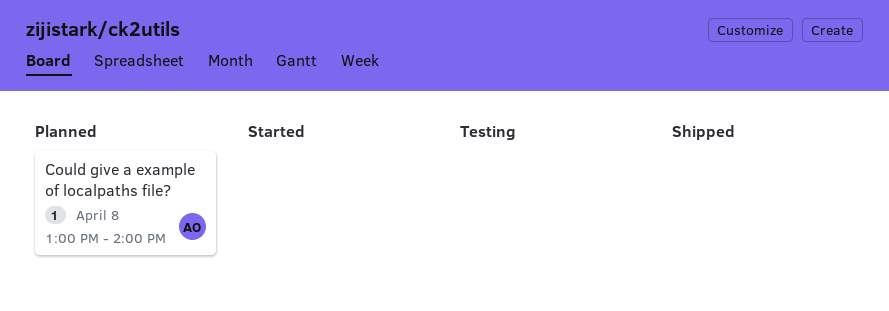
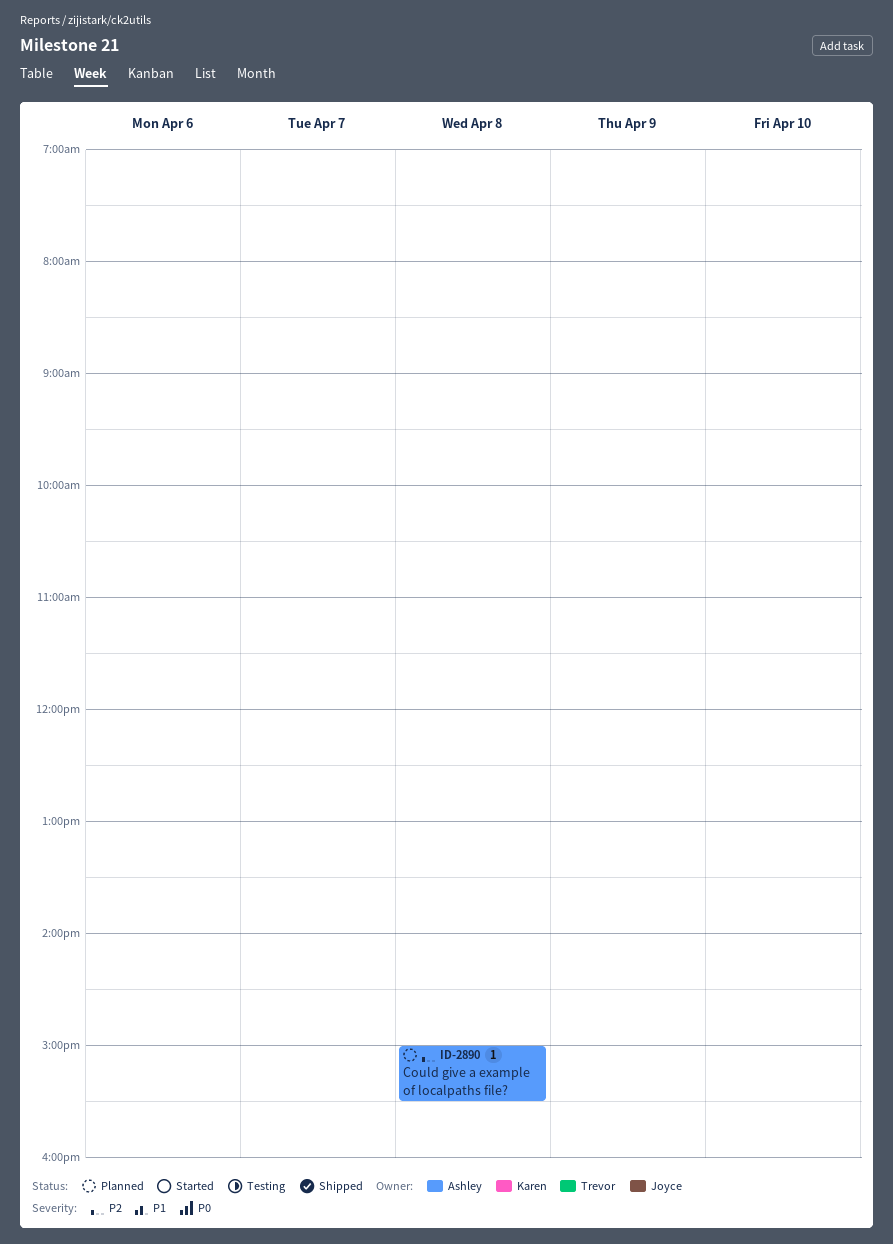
Could give a example of localpaths file?, begins: 13:00 -> 15:00
Could give a example of localpaths file?, ends: 14:00 -> 15:30

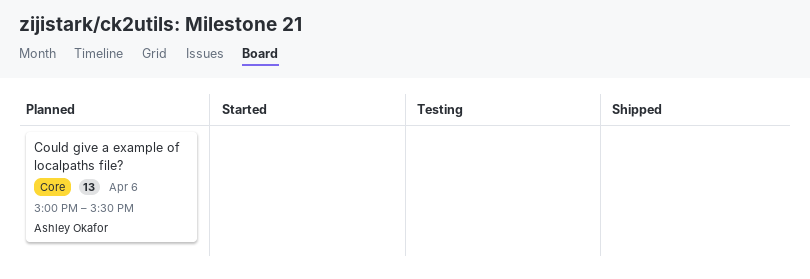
Could give a example of localpaths file?, estimate: 1 -> 13
Could give a example of localpaths file?, day: Apr 8 -> Apr 6

